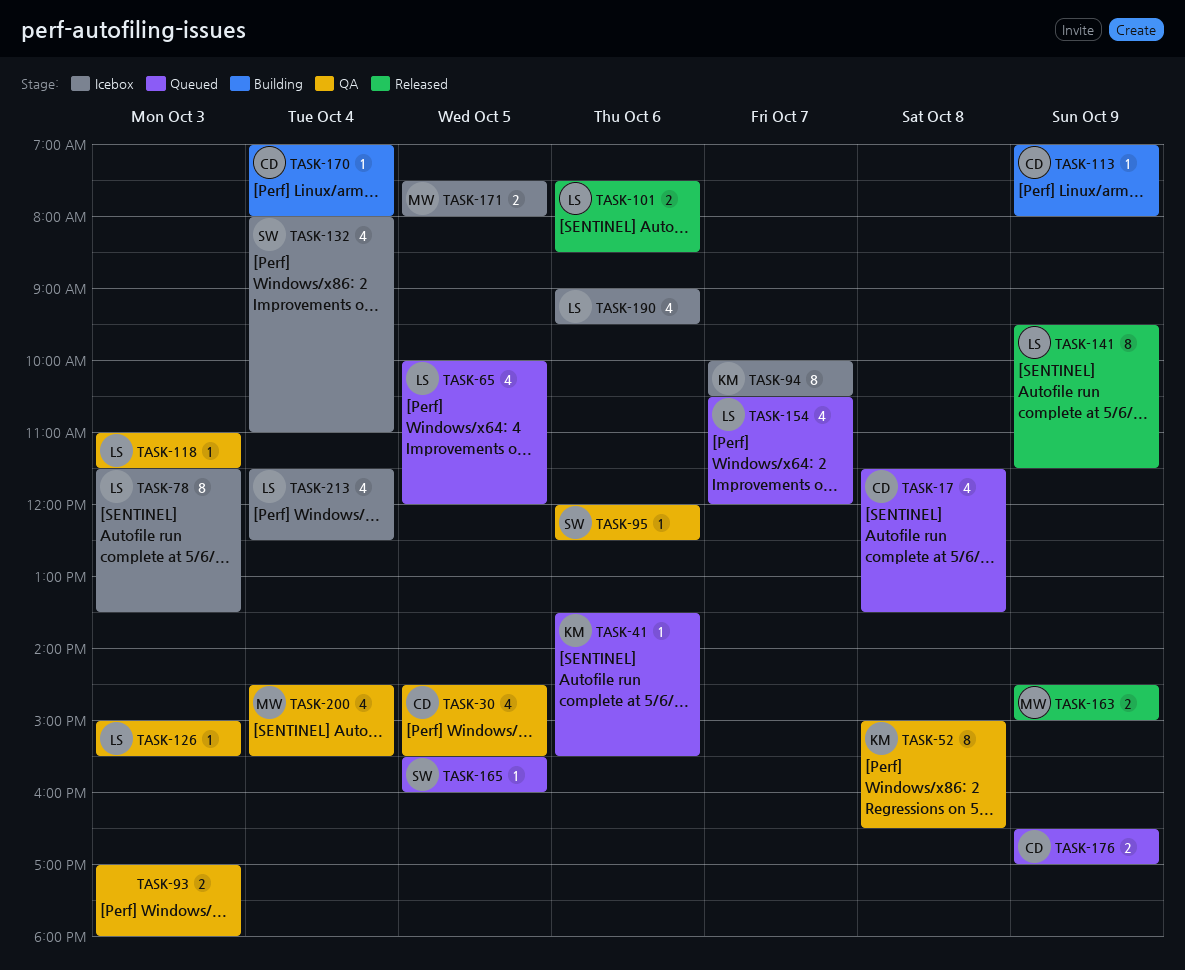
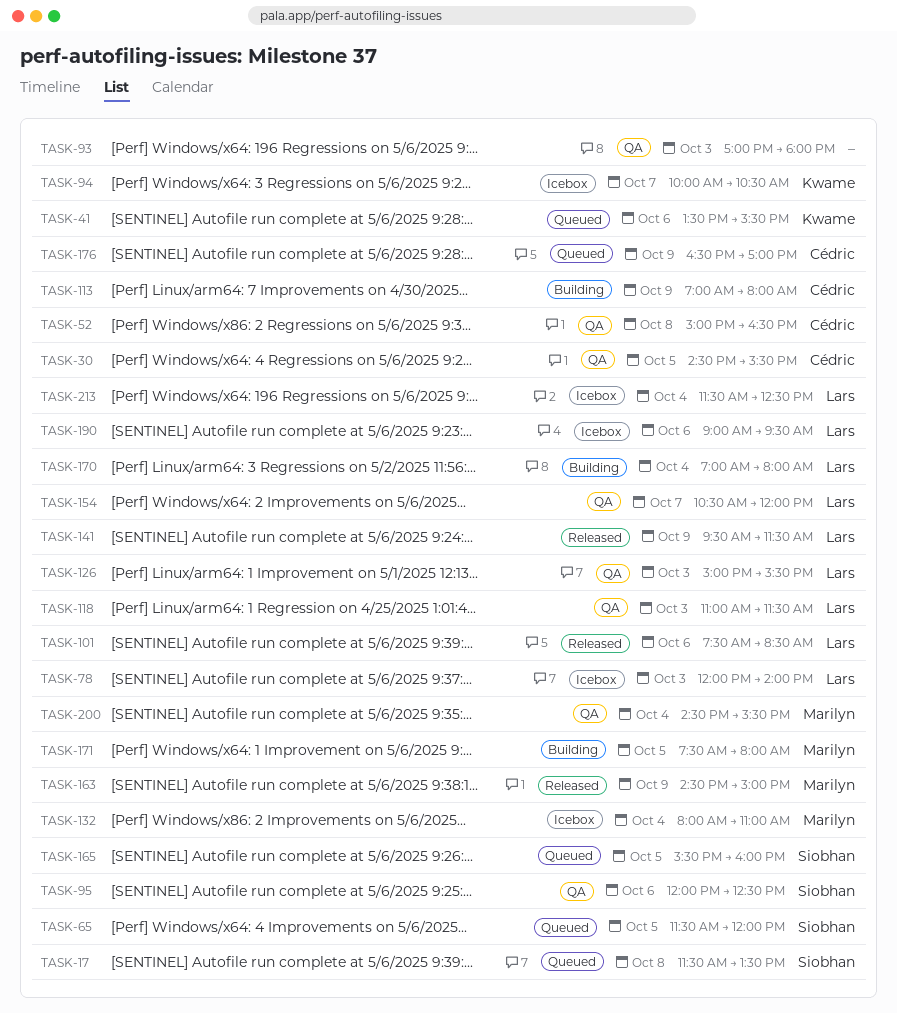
TASK-17, owner: Cédric -> Siobhan
TASK-52, owner: Kwame -> Cédric
TASK-65, owner: Lars -> Siobhan
TASK-65, begins: 10:00 -> 11:30
TASK-78, begins: 11:30 -> 12:00
TASK-78, ends: 13:30 -> 14:00
TASK-132, owner: Siobhan -> Marilyn
TASK-154, status: Queued -> QA
TASK-170, owner: Cédric -> Lars
TASK-171, status: Icebox -> Building

